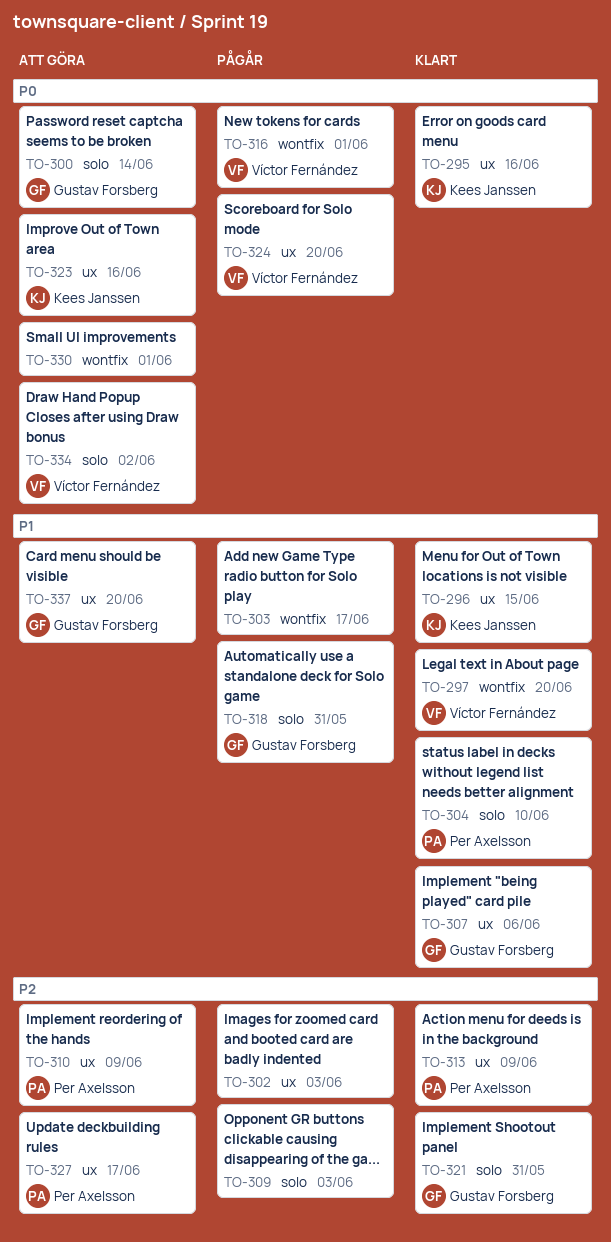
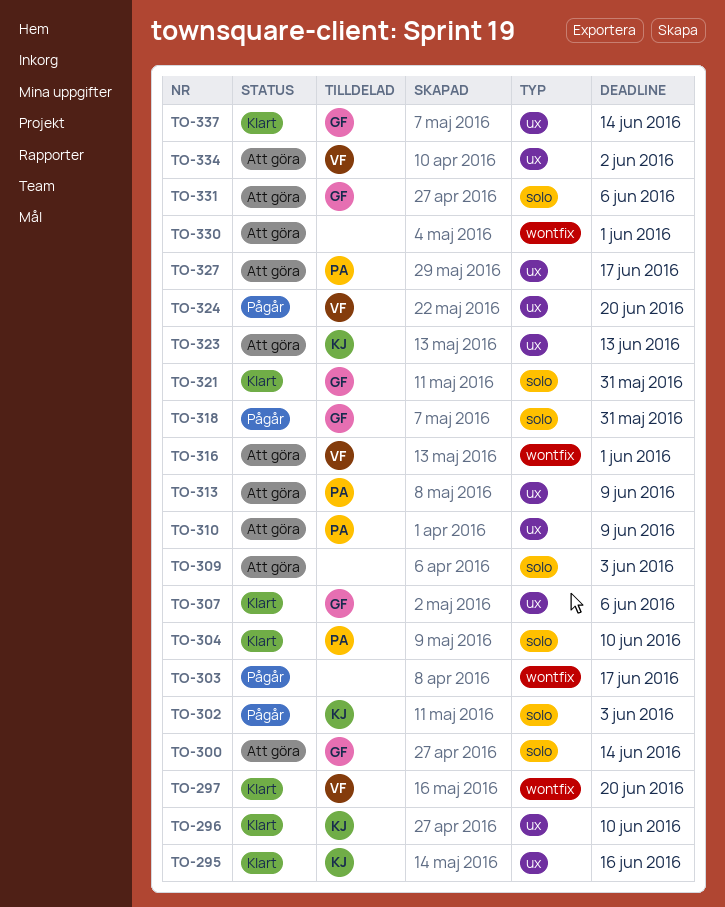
TO-296, due: Jun 15 -> Jun 10
TO-302, owner: none -> Kees Janssen
TO-302, label: ux -> solo
TO-309, status: Pågår -> Att göra
TO-313, status: Klart -> Att göra
TO-316, status: Pågår -> Att göra
TO-323, due: Jun 16 -> Jun 13
TO-331: none -> present
TO-334, label: solo -> ux
TO-337, status: Att göra -> Klart
TO-337, due: Jun 20 -> Jun 14

